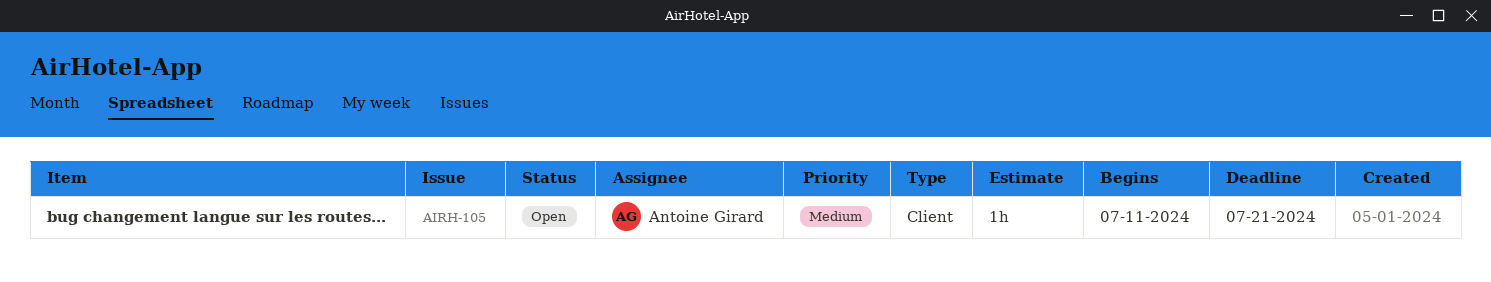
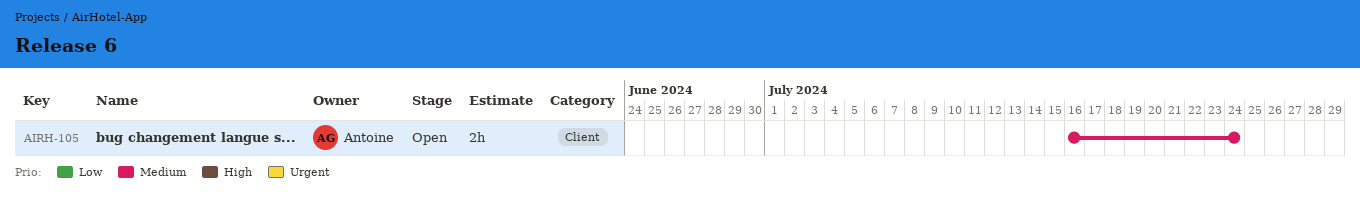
AIRH-105, estimate: 1h -> 2h
AIRH-105, start: Jul 11 -> Jul 16
AIRH-105, due: Jul 21 -> Jul 24

